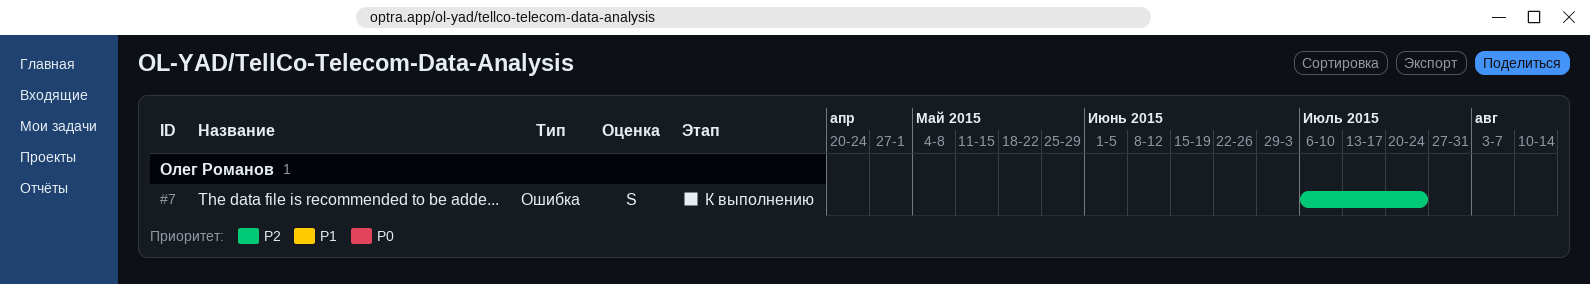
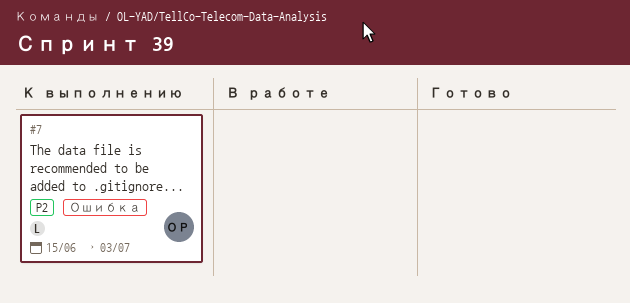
#7, estimate: S -> L
#7, start: Jul 6 -> Jun 15
#7, due: Jul 24 -> Jul 3

